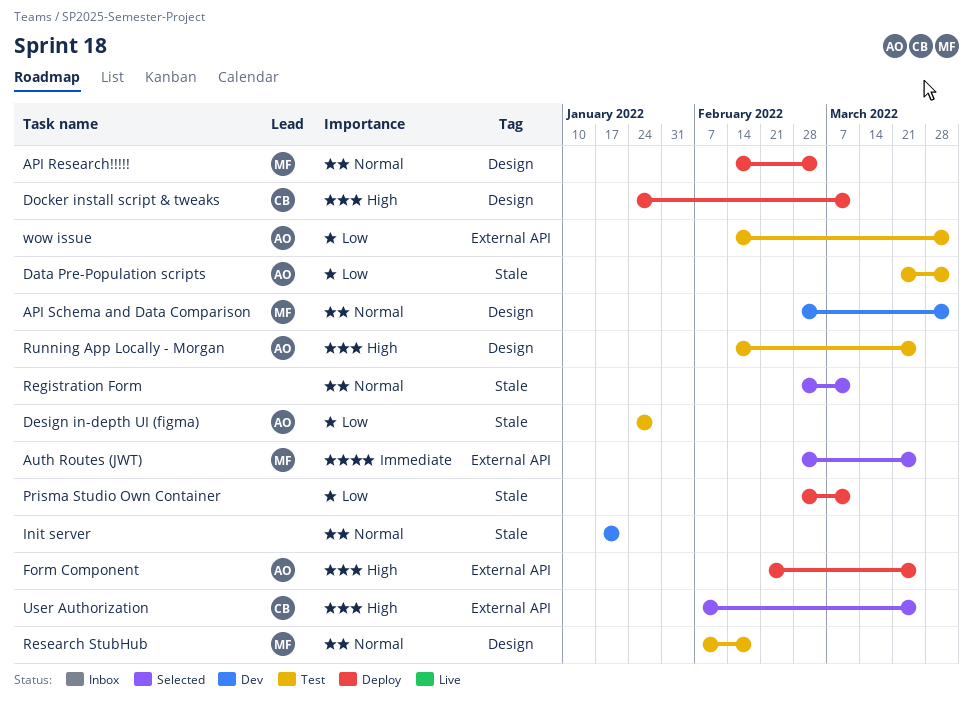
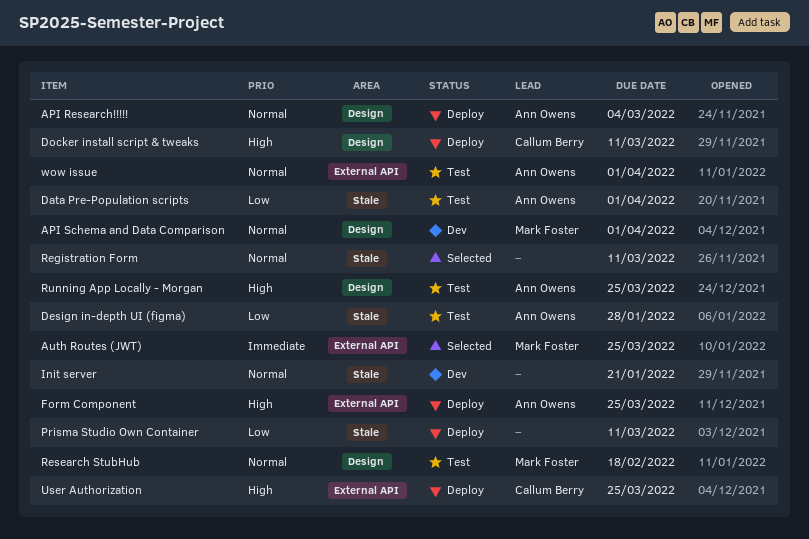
API Research!!!!!, owner: Mark Foster -> Ann Owens
User Authorization, status: Selected -> Deploy
wow issue, priority: Low -> Normal

